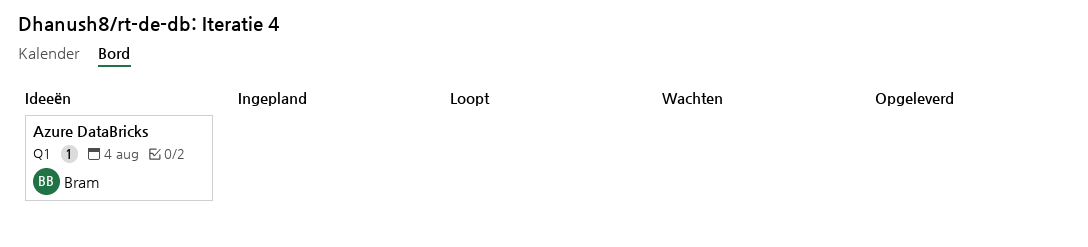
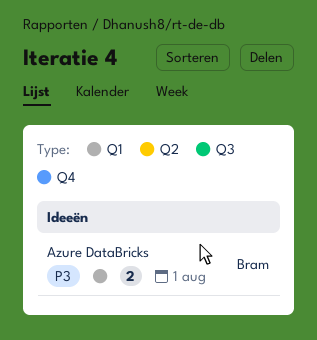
Azure DataBricks, estimate: 1 -> 2
Azure DataBricks, due: Aug 4 -> Aug 1

